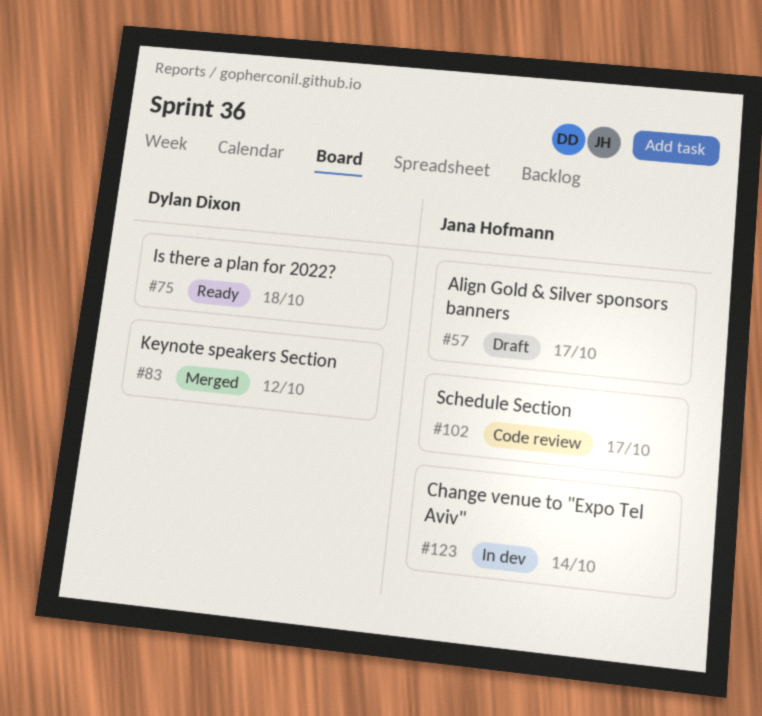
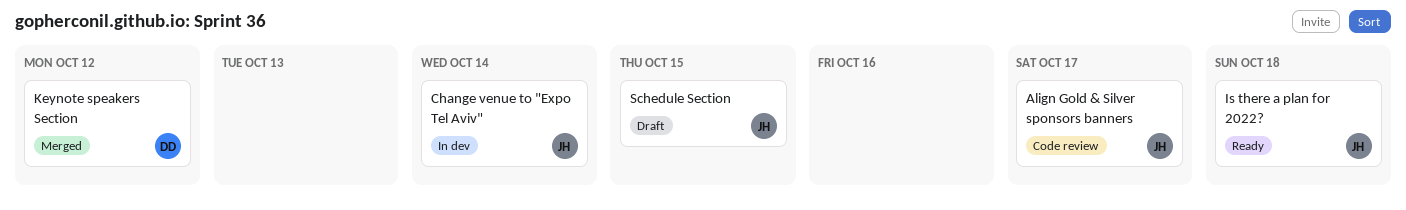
Align Gold & Silver sponsors banners, status: Draft -> Code review
Is there a plan for 2022?, owner: Dylan Dixon -> Jana Hofmann
Schedule Section, status: Code review -> Draft
Schedule Section, due: Oct 17 -> Oct 15

